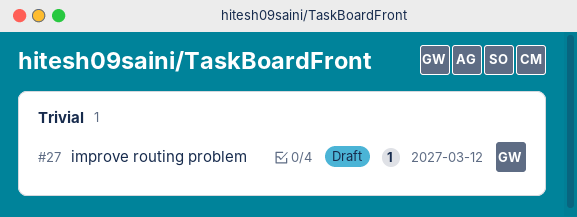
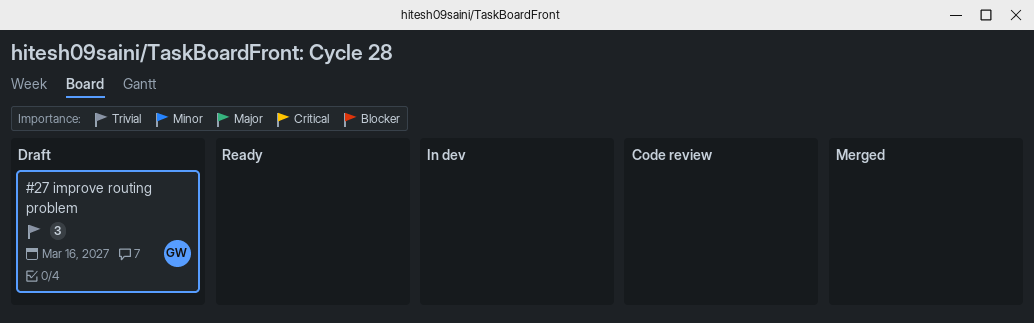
#27, estimate: 1 -> 3
#27, due: Mar 12 -> Mar 16

